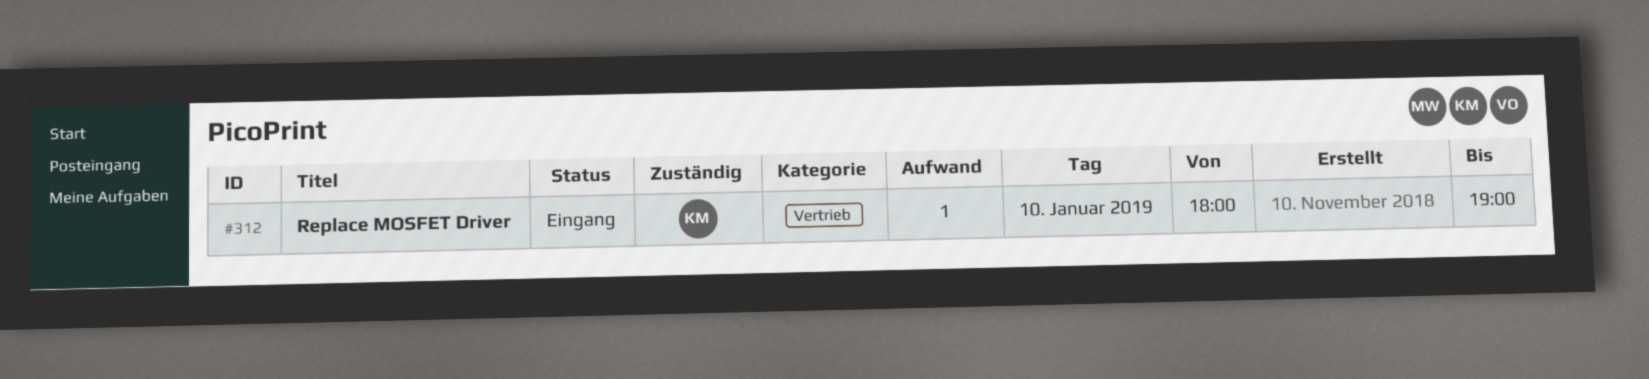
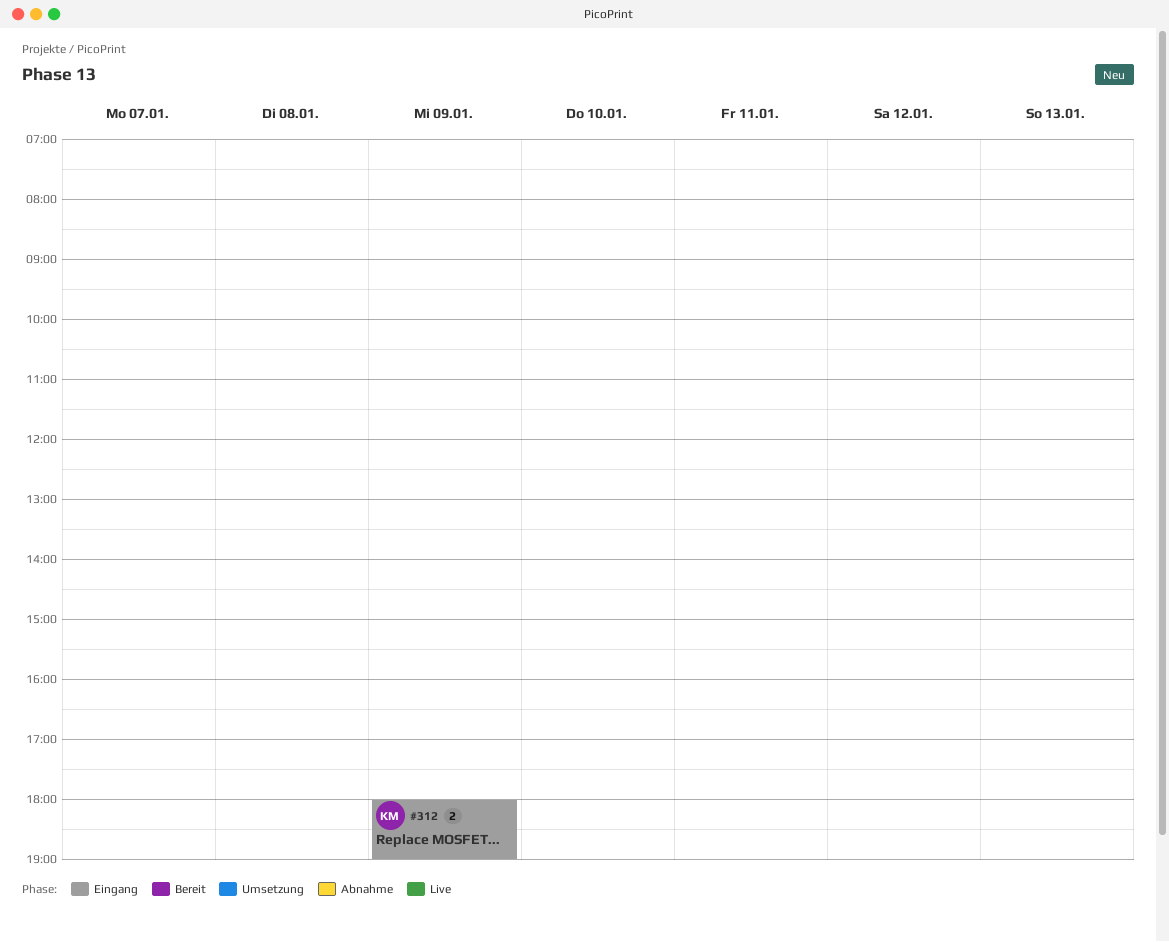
#312, estimate: 1 -> 2
#312, day: Jan 10 -> Jan 9

